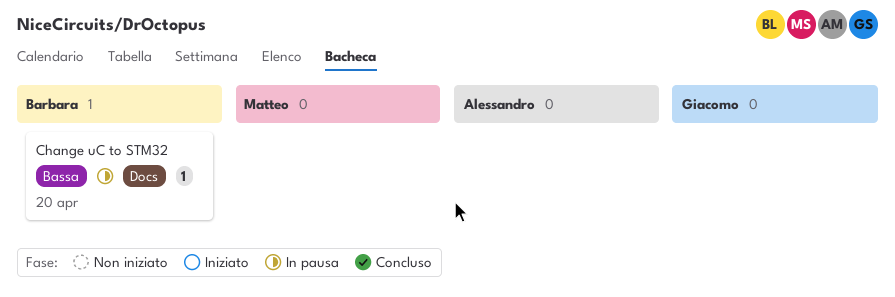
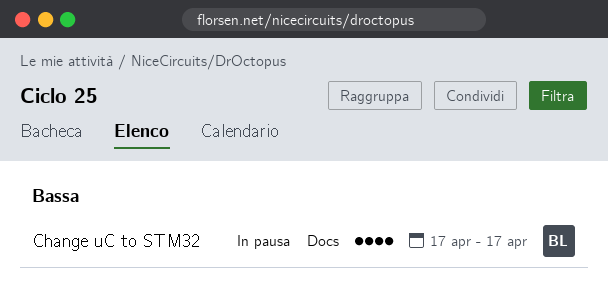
Change uC to STM32, estimate: 1 -> 4
Change uC to STM32, due: Apr 20 -> Apr 17

